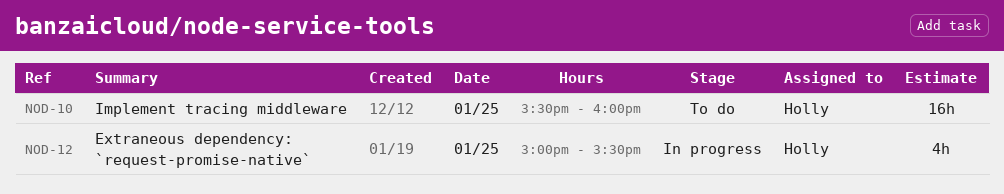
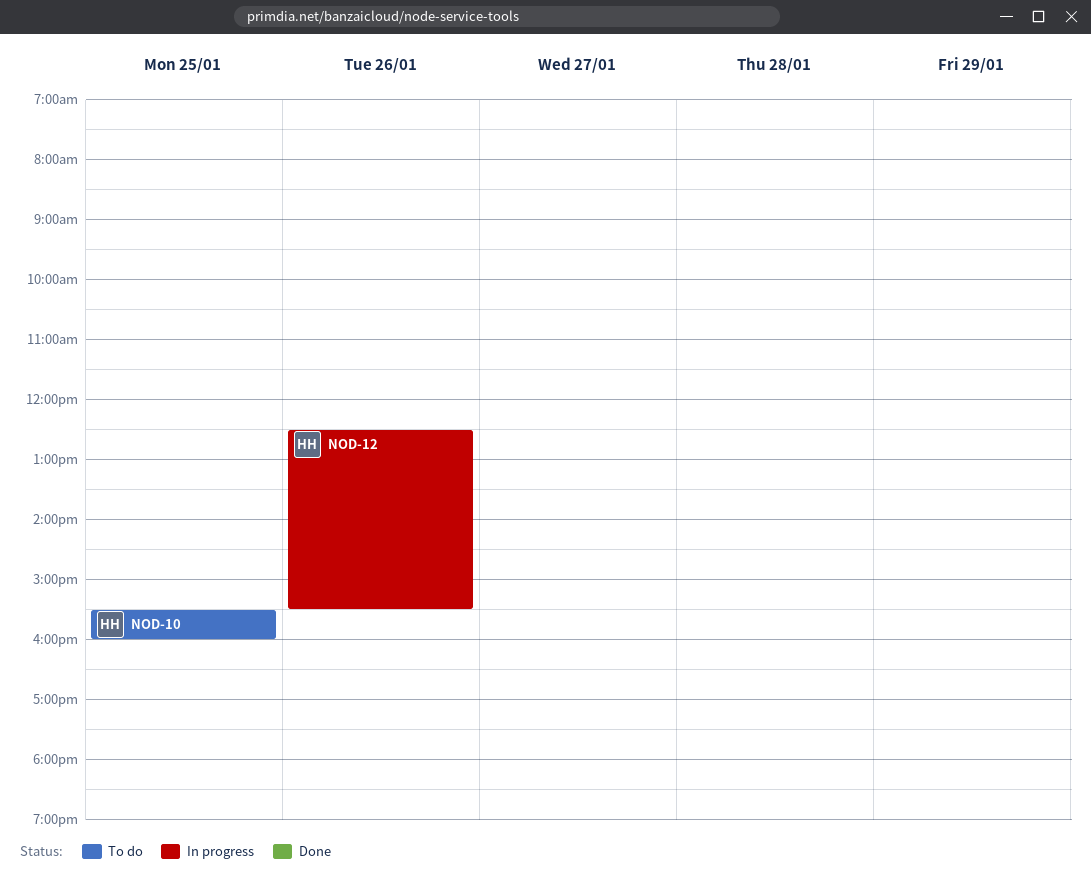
NOD-12, day: Jan 25 -> Jan 26
NOD-12, begins: 15:00 -> 12:30

